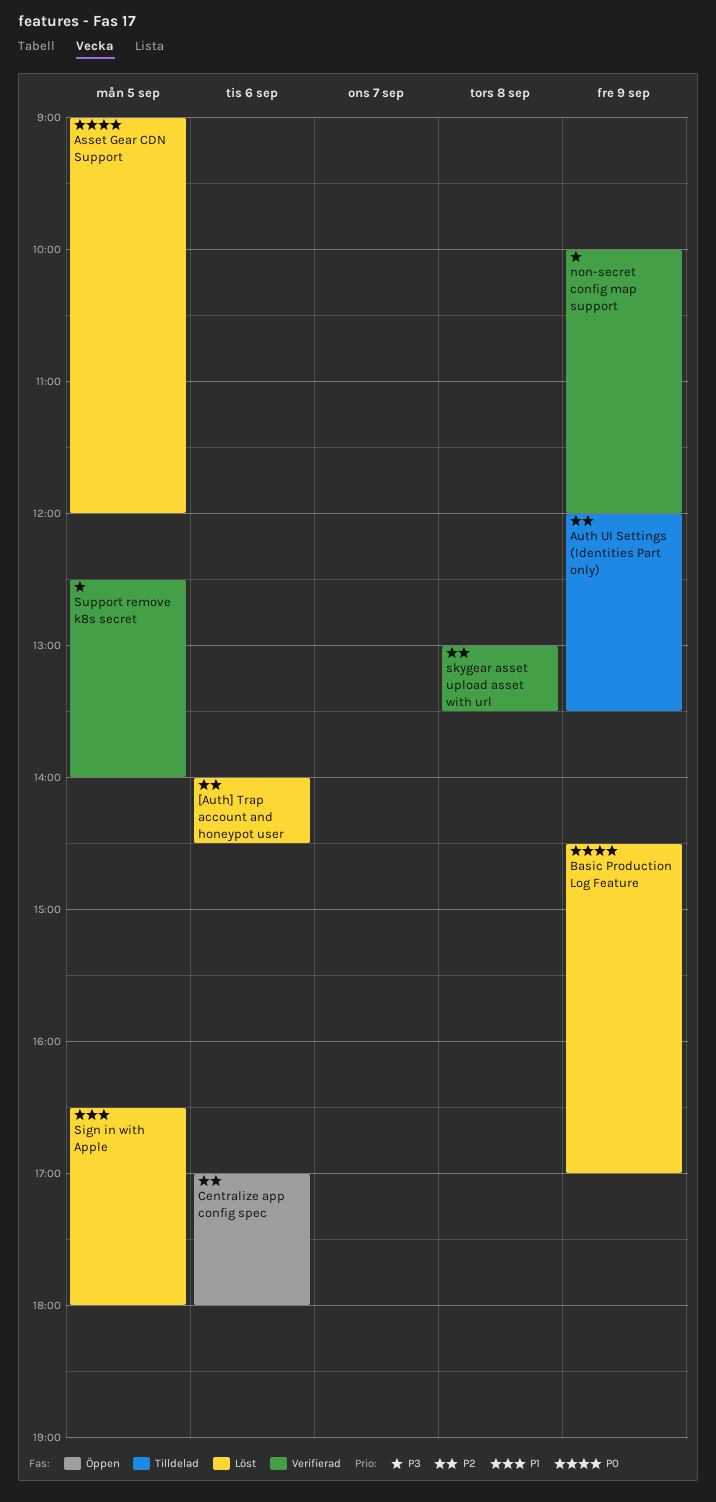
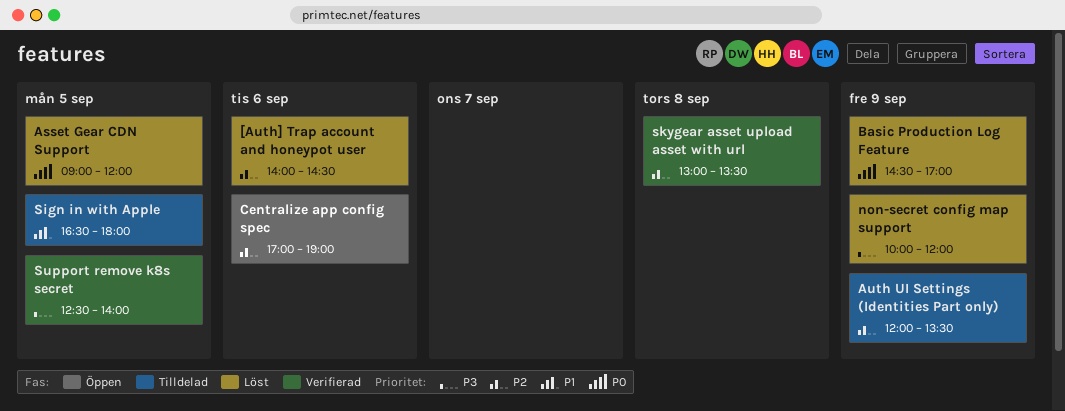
Centralize app config spec, ends: 18:00 -> 19:00
non-secret config map support, status: Verifierad -> Löst
Sign in with Apple, status: Löst -> Tilldelad

